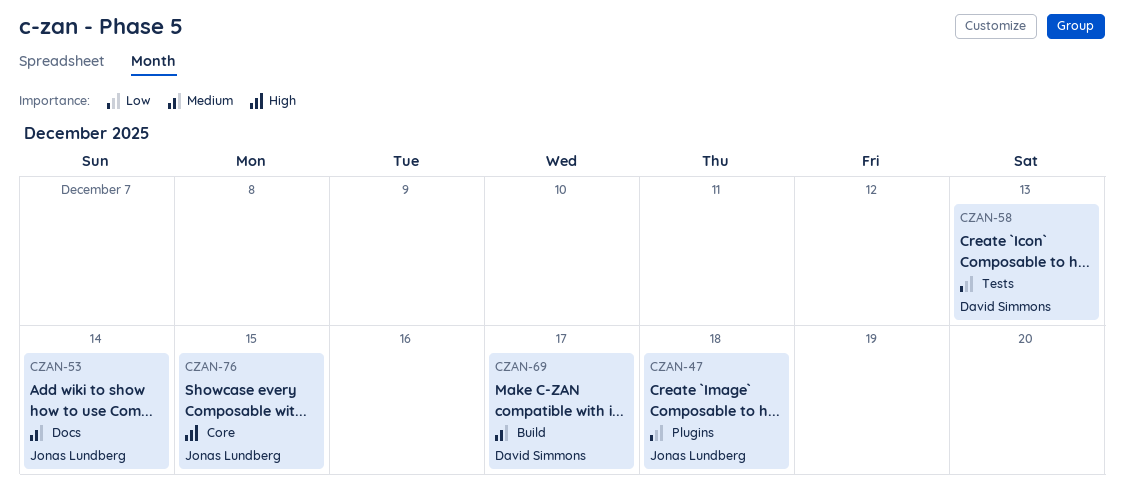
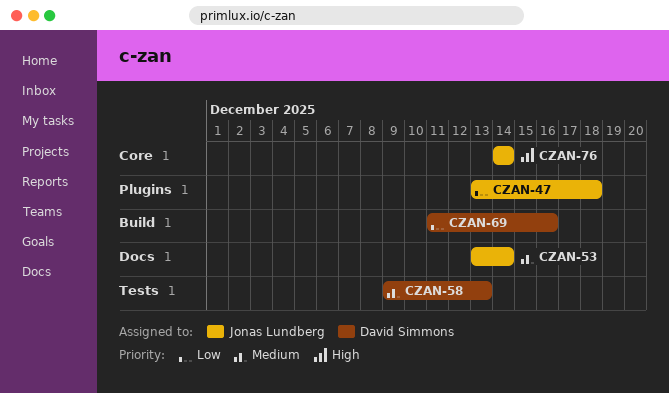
CZAN-58, priority: Low -> Medium
CZAN-69, priority: Medium -> Low
CZAN-69, due: Dec 17 -> Dec 16
CZAN-76, due: Dec 15 -> Dec 14

